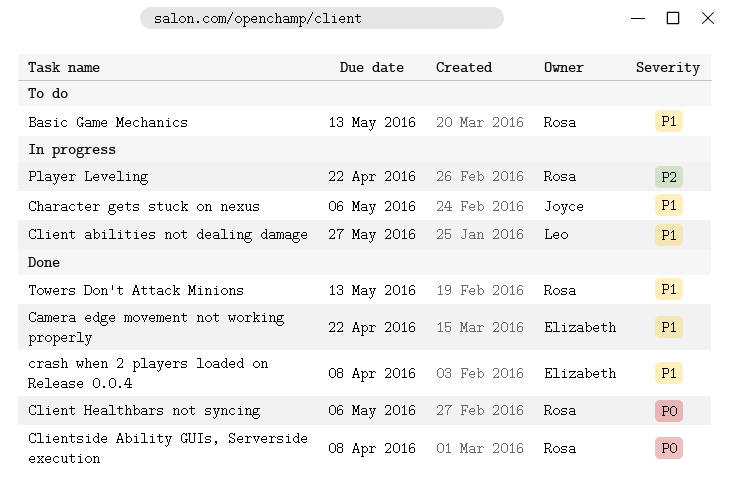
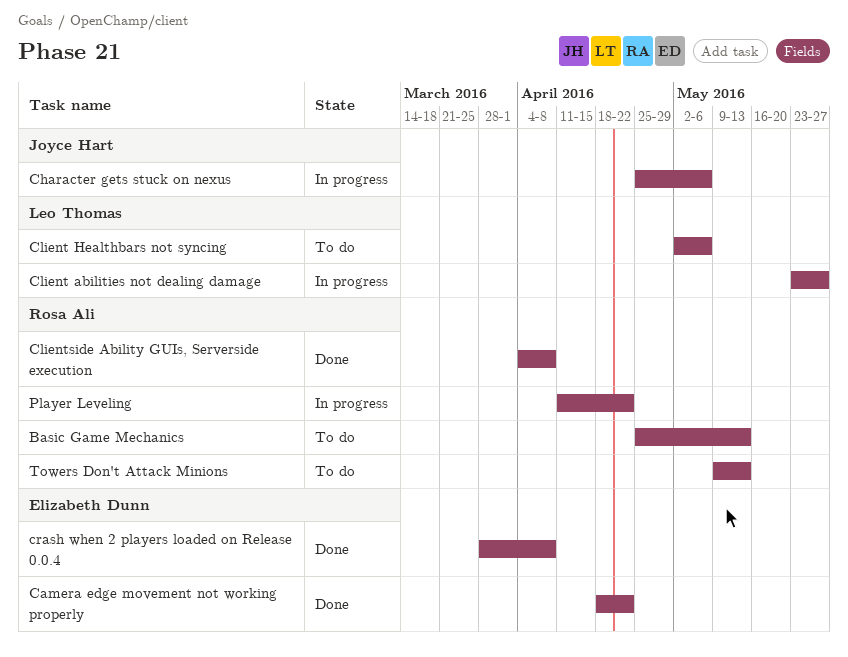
Client Healthbars not syncing, status: Done -> To do
Client Healthbars not syncing, owner: Rosa Ali -> Leo Thomas
Towers Don't Attack Minions, status: Done -> To do

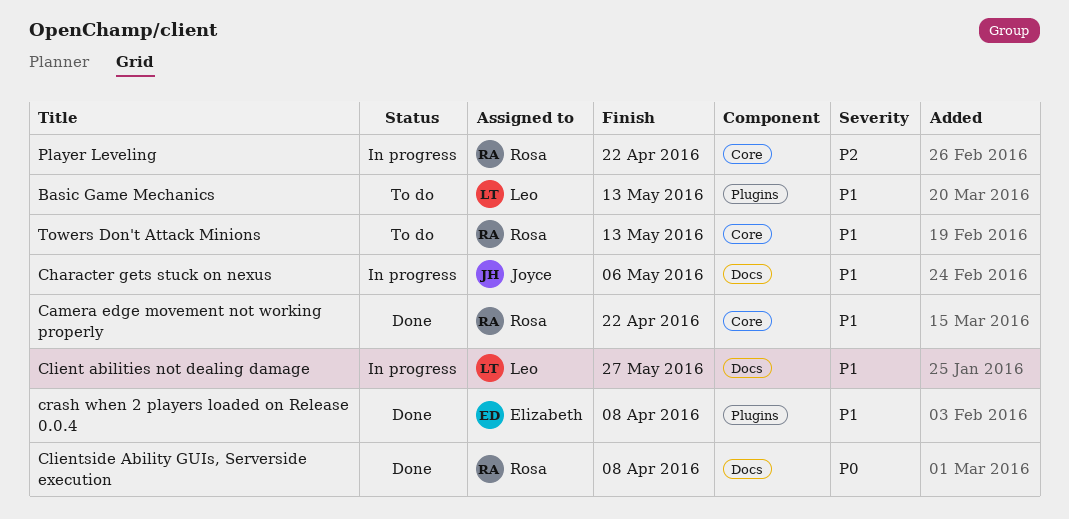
Basic Game Mechanics, owner: Rosa Ali -> Leo Thomas
Camera edge movement not working properly, owner: Elizabeth Dunn -> Rosa Ali
Client Healthbars not syncing: present -> none

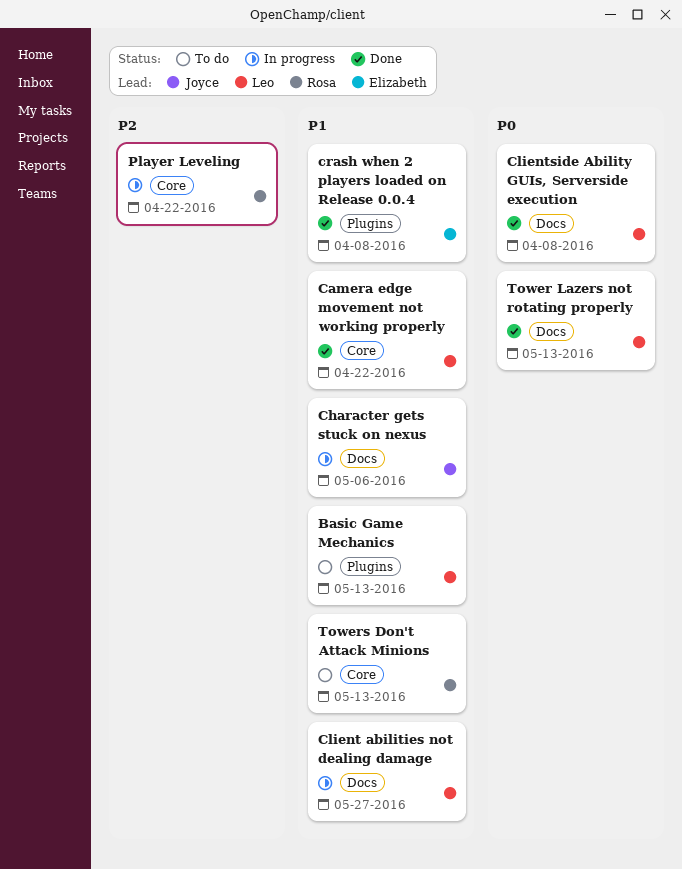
Camera edge movement not working properly, owner: Rosa -> Leo
Clientside Ability GUIs, Serverside execution, owner: Rosa -> Leo
Tower Lazers not rotating properly: none -> present

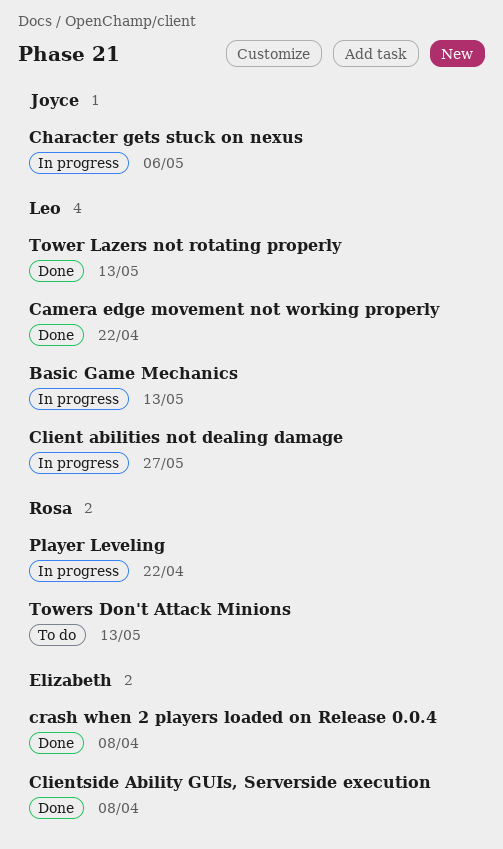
Basic Game Mechanics, status: To do -> In progress
Clientside Ability GUIs, Serverside execution, owner: Leo -> Elizabeth

